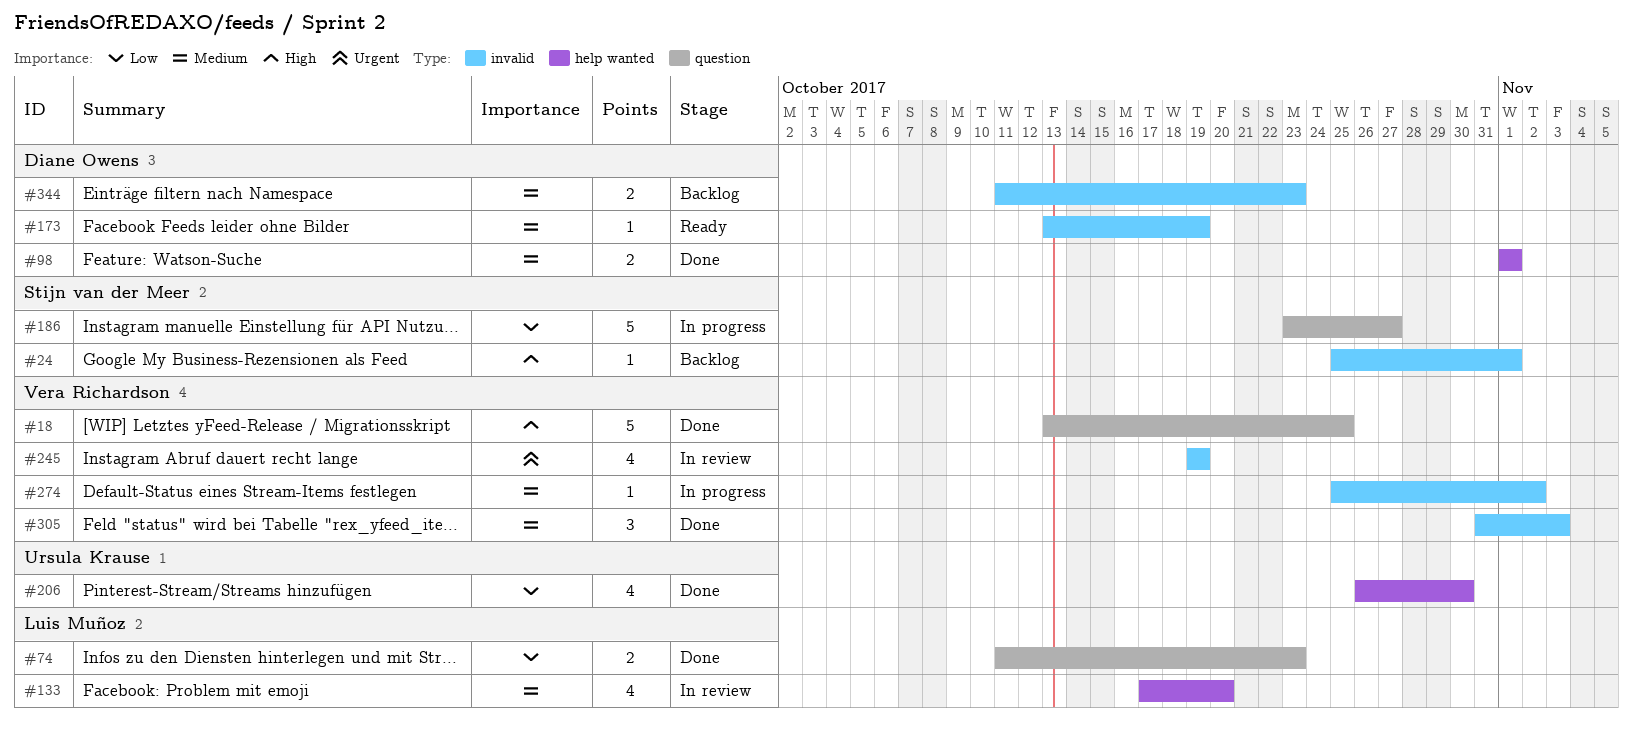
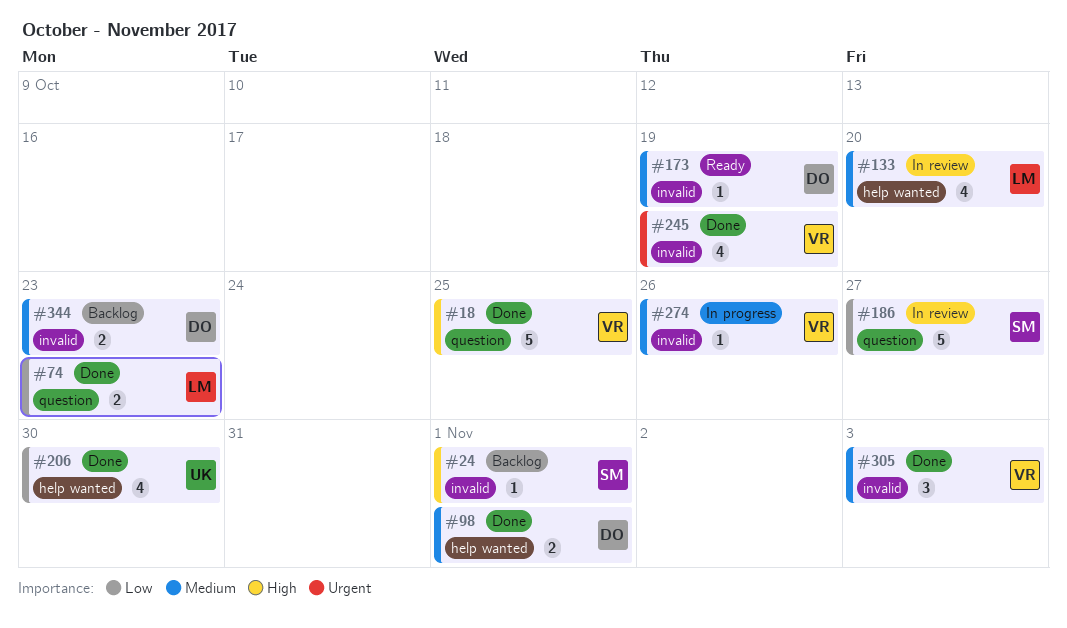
#186, status: In progress -> In review
#245, status: In review -> Done
#274, due: Nov 2 -> Oct 26

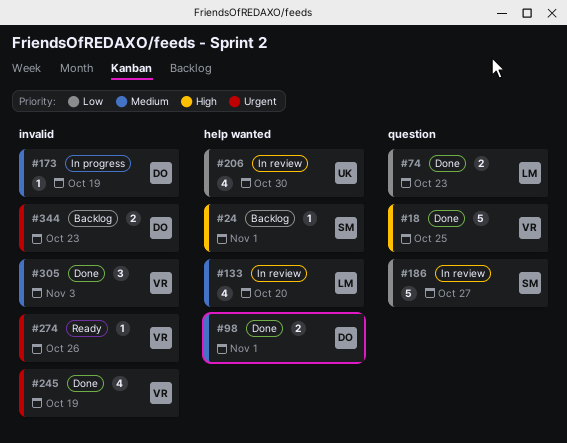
#24, label: invalid -> help wanted
#173, status: Ready -> In progress
#206, status: Done -> In review
#274, status: In progress -> Ready
#274, priority: Medium -> Urgent
#344, priority: Medium -> Urgent

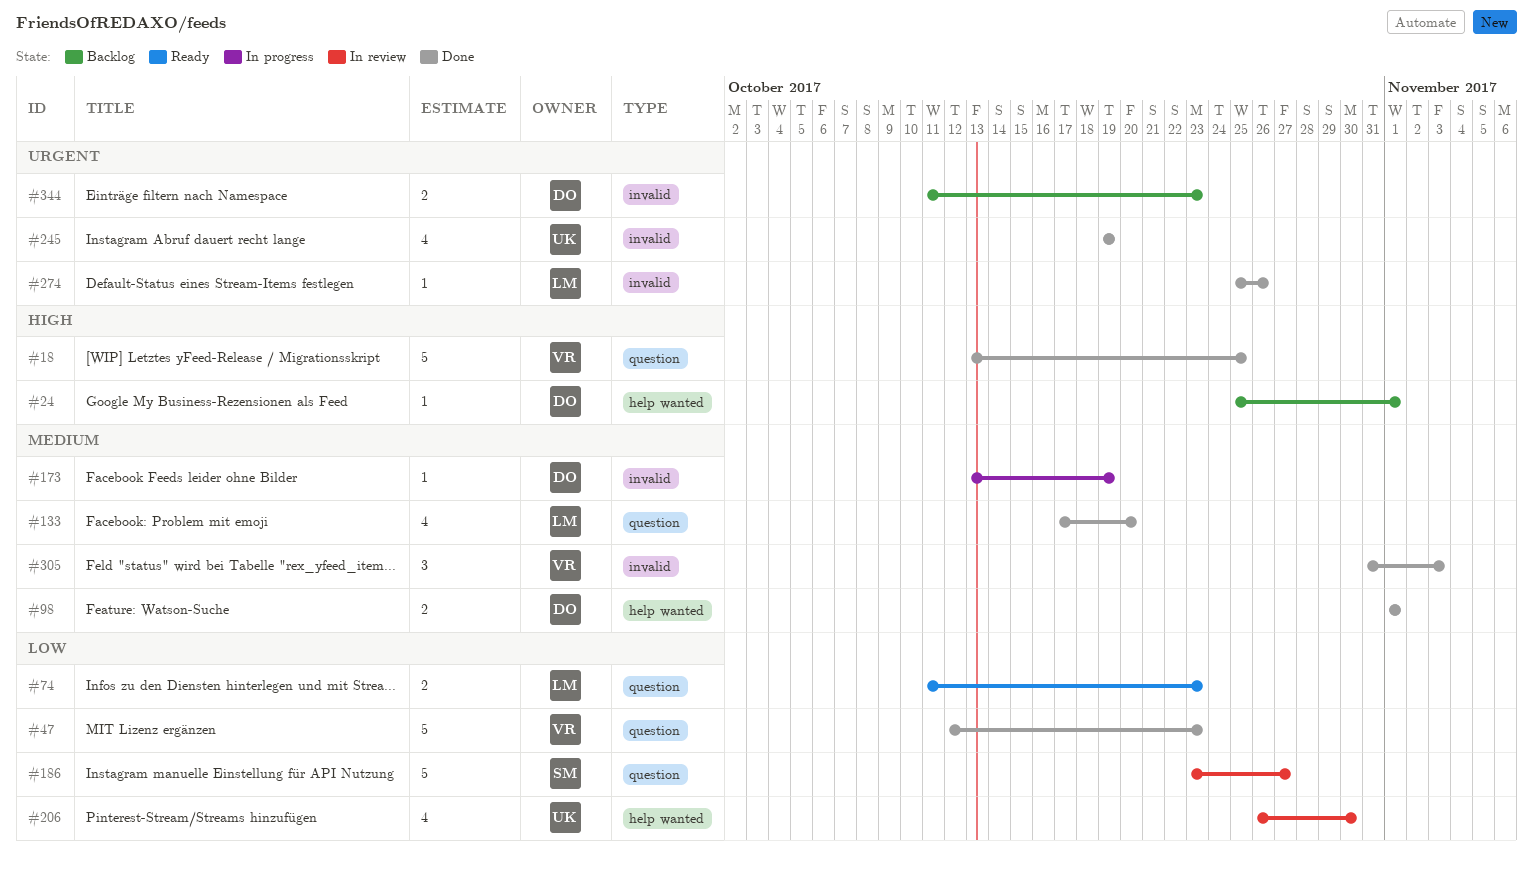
#24, owner: SM -> DO
#47: none -> present
#74, status: Done -> Ready
#133, status: In review -> Done
#133, label: help wanted -> question
#245, owner: VR -> UK
#274, status: Ready -> Done
#274, owner: VR -> LM

